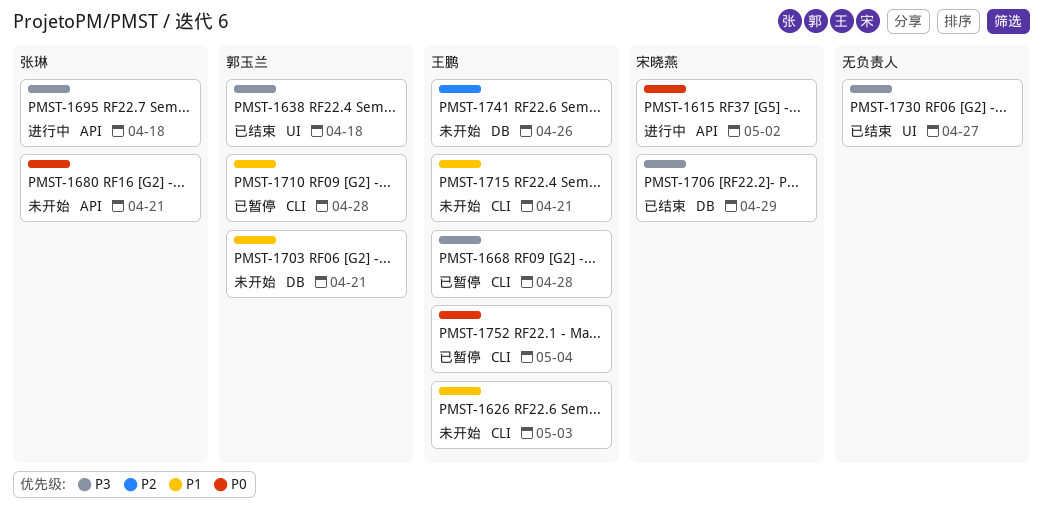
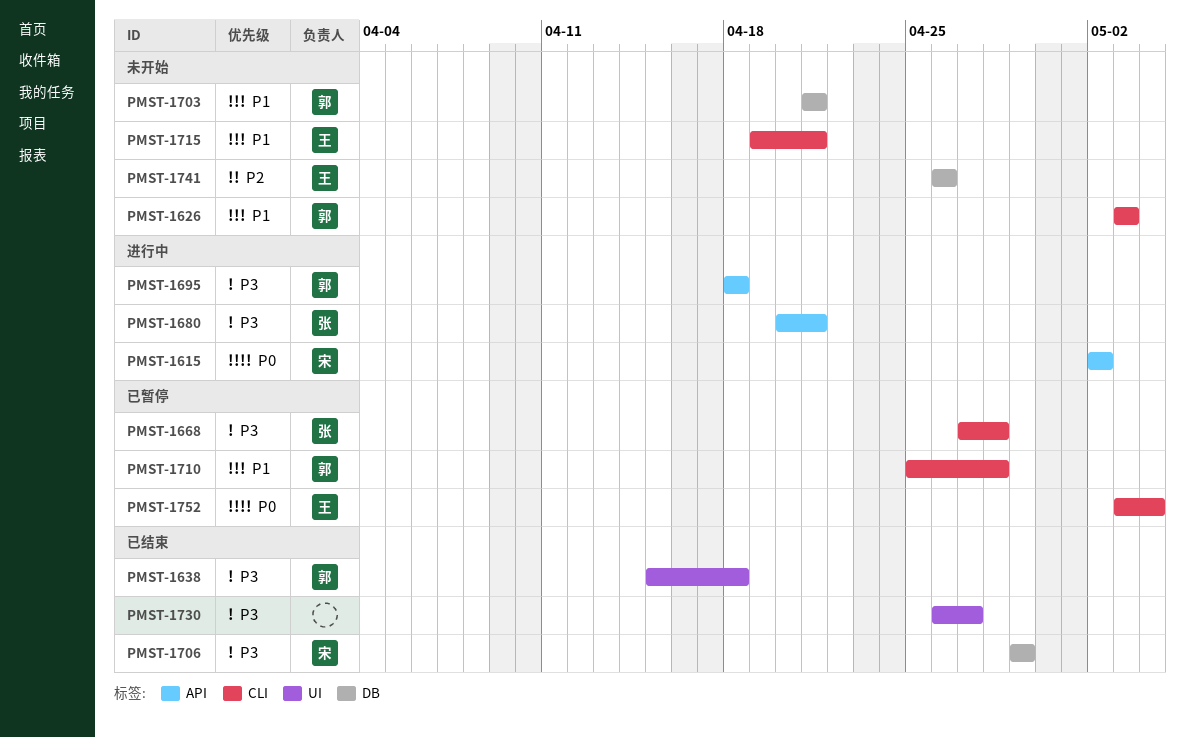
PMST-1626, owner: 王鹏 -> 郭玉兰
PMST-1668, owner: 王鹏 -> 张琳
PMST-1680, status: 未开始 -> 进行中
PMST-1680, priority: P0 -> P3
PMST-1695, owner: 张琳 -> 郭玉兰

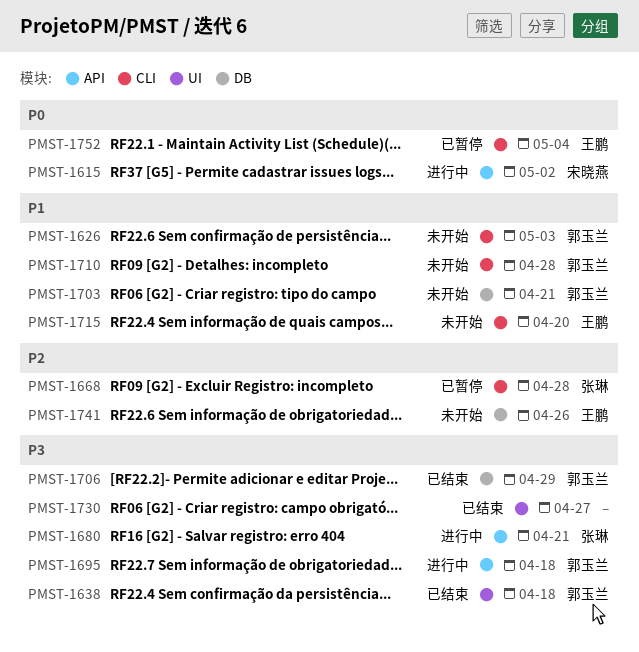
PMST-1668, priority: P3 -> P2
PMST-1706, owner: 宋晓燕 -> 郭玉兰
PMST-1710, status: 已暂停 -> 未开始
PMST-1715, due: Apr 21 -> Apr 20

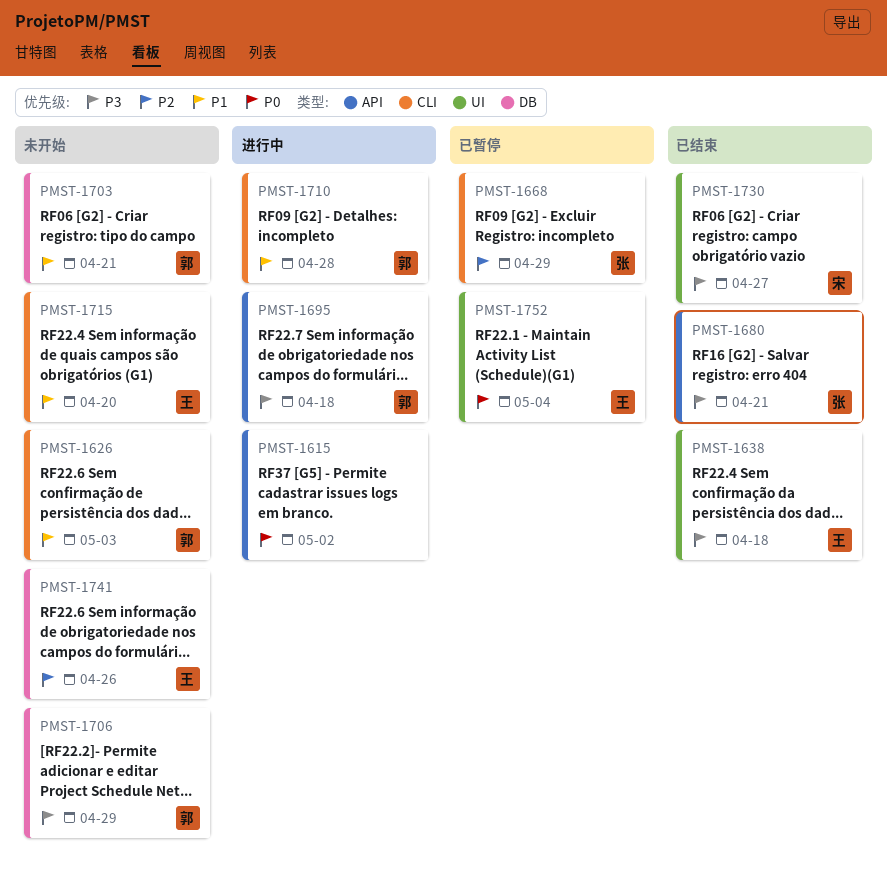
PMST-1615, owner: 宋晓燕 -> none
PMST-1638, owner: 郭玉兰 -> 王鹏
PMST-1668, due: Apr 28 -> Apr 29
PMST-1680, status: 进行中 -> 已结束
PMST-1706, status: 已结束 -> 未开始
PMST-1710, status: 未开始 -> 进行中
PMST-1730, owner: none -> 宋晓燕
PMST-1752, label: CLI -> UI

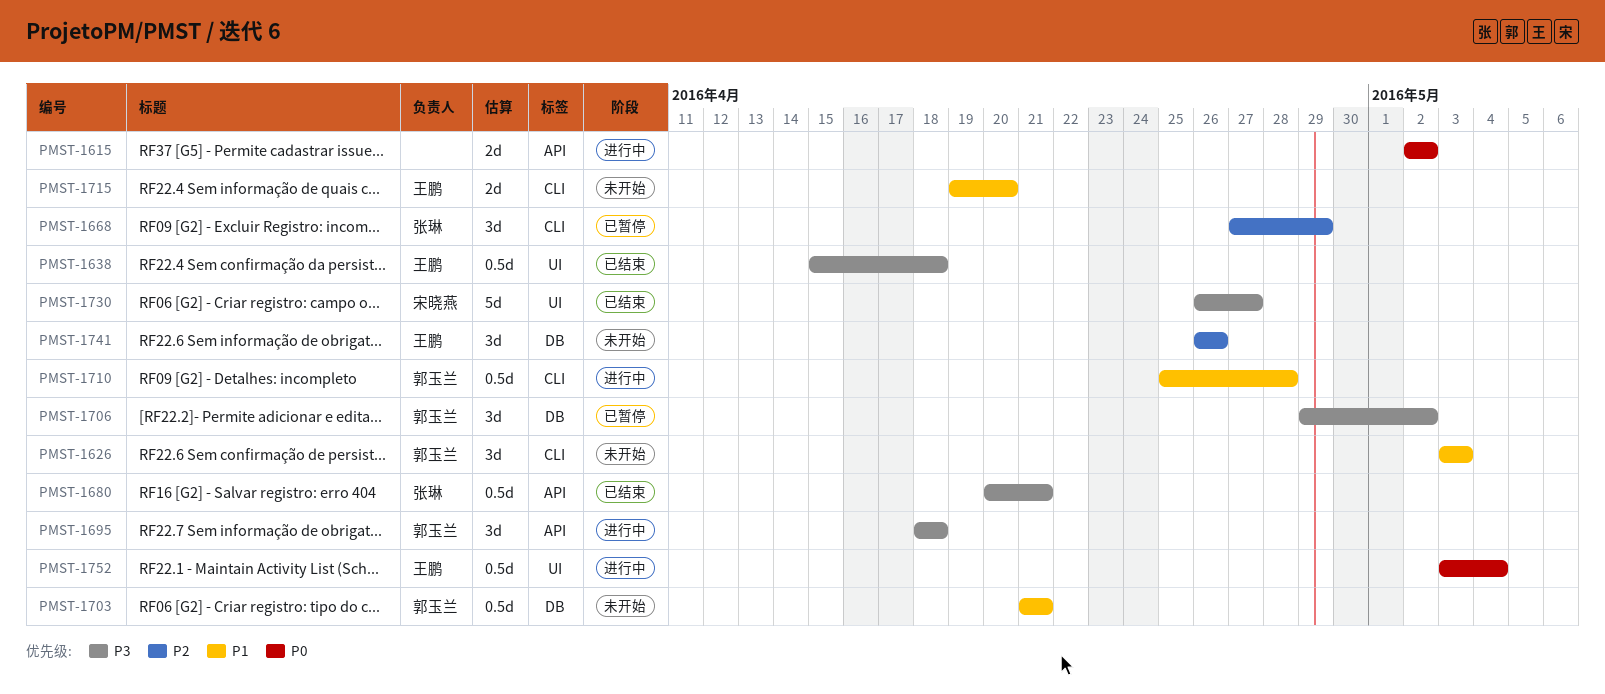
PMST-1706, status: 未开始 -> 已暂停
PMST-1706, due: Apr 29 -> May 2
PMST-1752, status: 已暂停 -> 进行中

